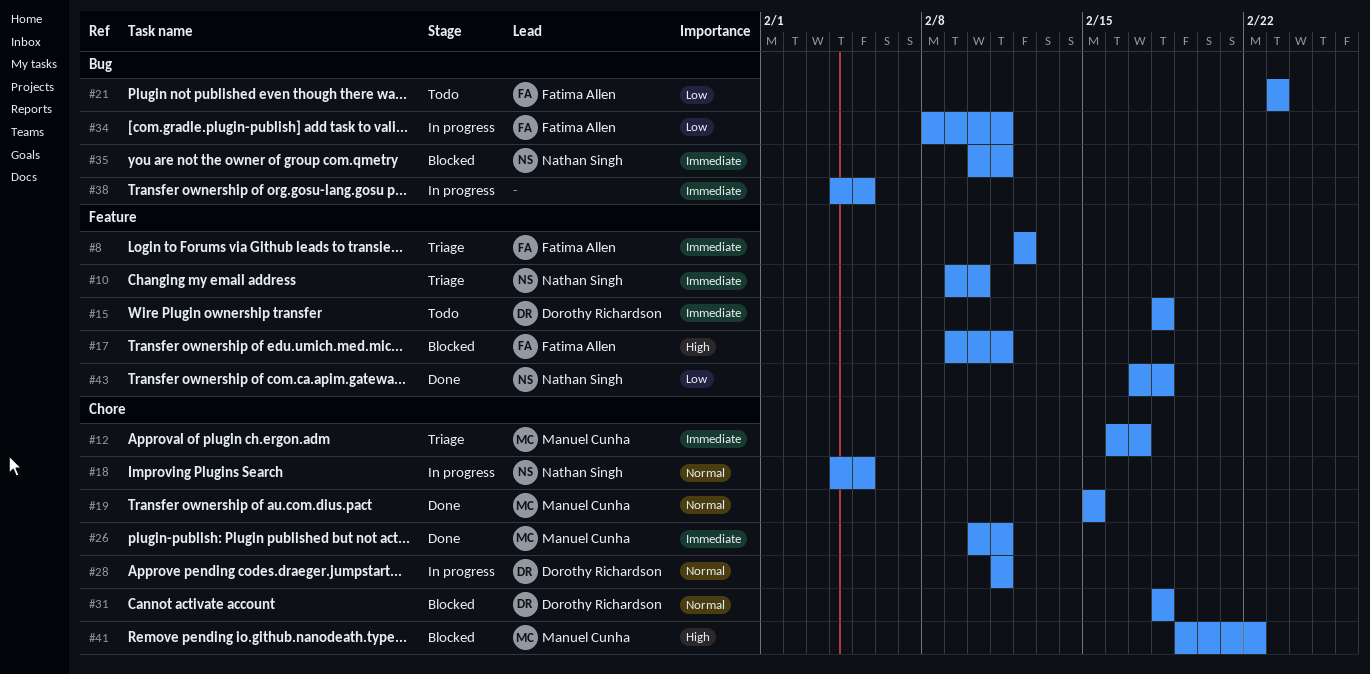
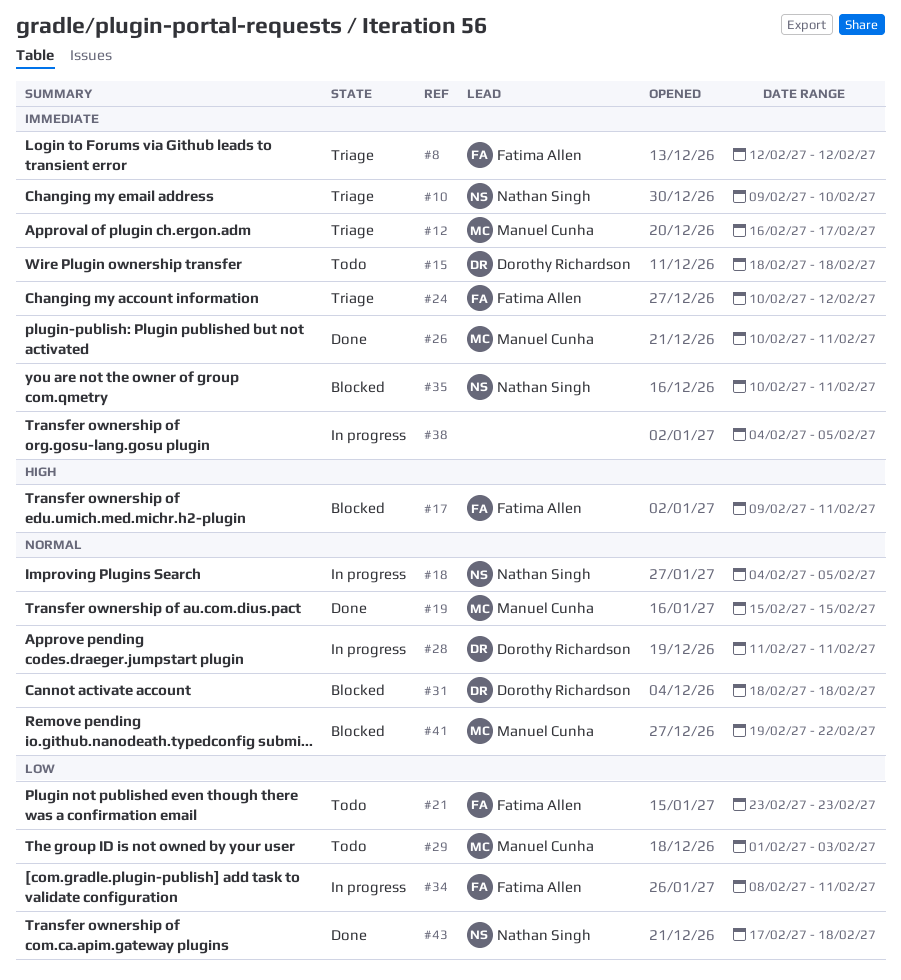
#24: none -> present
#29: none -> present
#41, priority: High -> Normal

